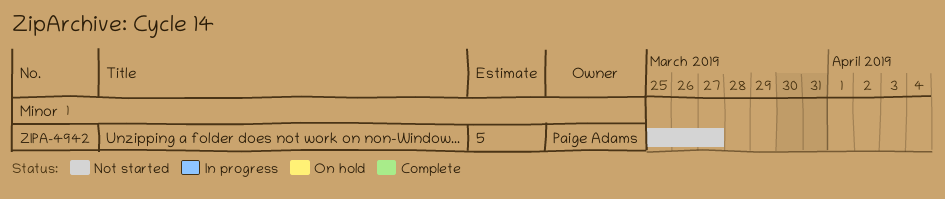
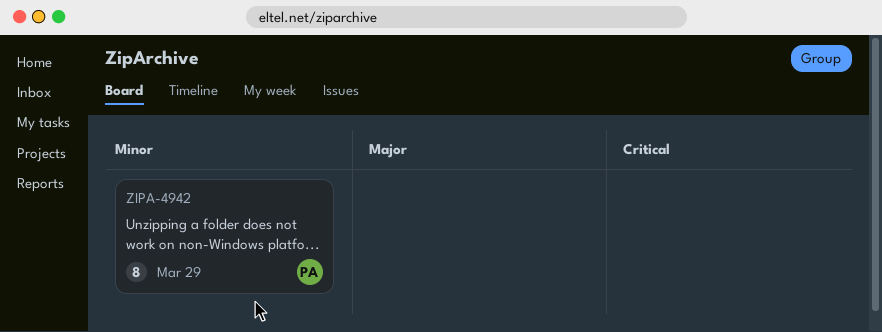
ZIPA-4942, estimate: 5 -> 8
ZIPA-4942, due: Mar 27 -> Mar 29

